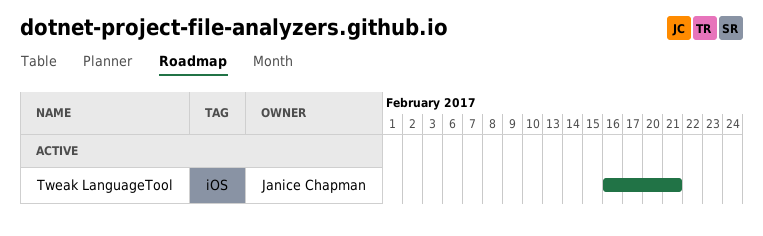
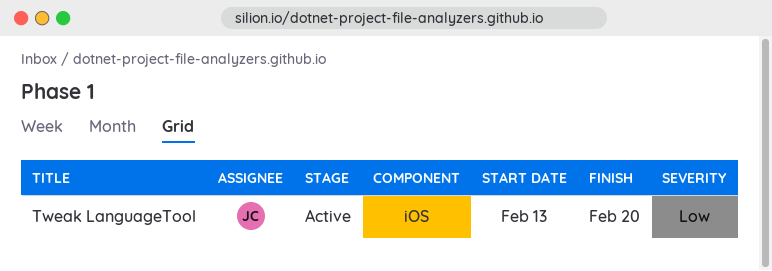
Tweak LanguageTool, start: Feb 16 -> Feb 13
Tweak LanguageTool, due: Feb 21 -> Feb 20

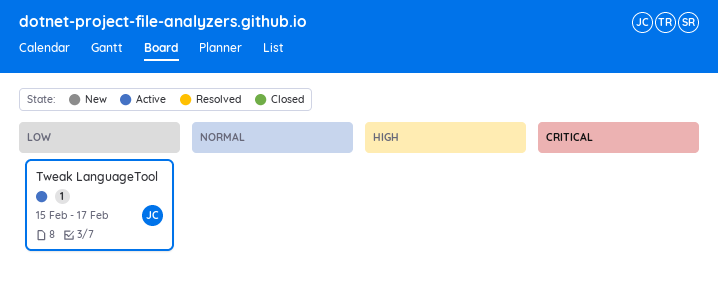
Tweak LanguageTool, start: Feb 13 -> Feb 15
Tweak LanguageTool, due: Feb 20 -> Feb 17

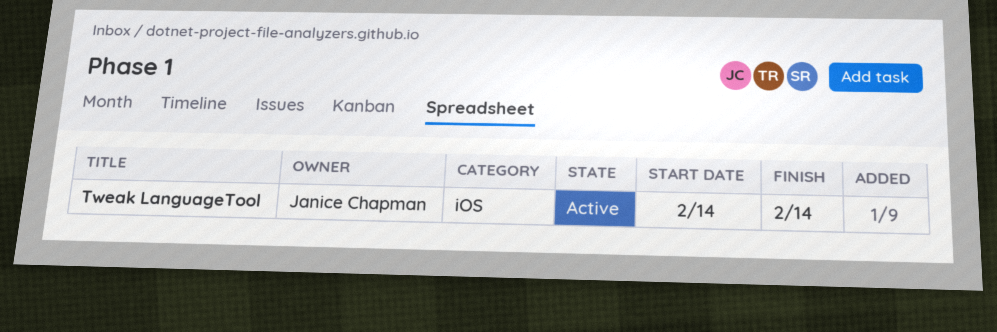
Tweak LanguageTool, start: Feb 15 -> Feb 14
Tweak LanguageTool, due: Feb 17 -> Feb 14

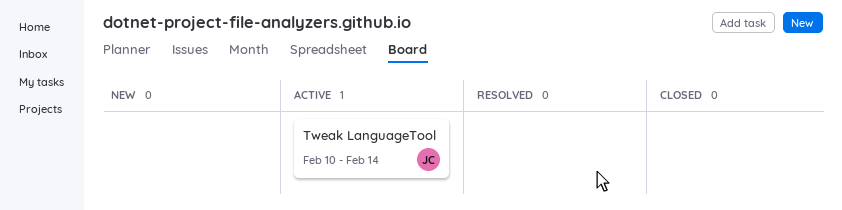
Tweak LanguageTool, start: Feb 14 -> Feb 10

